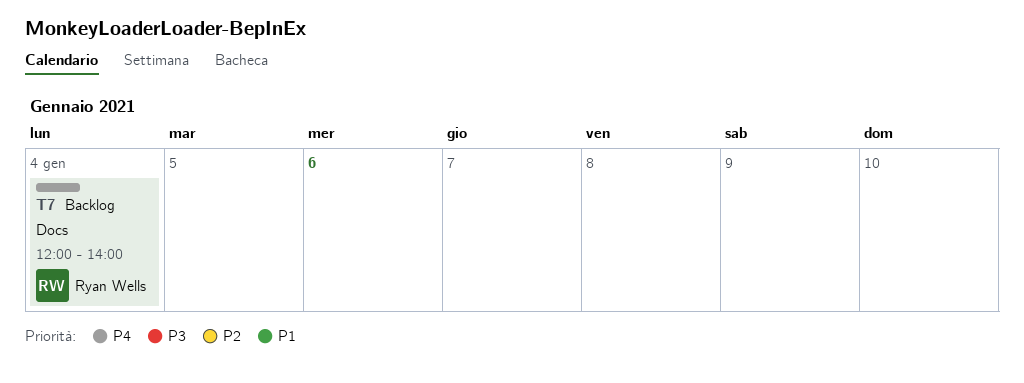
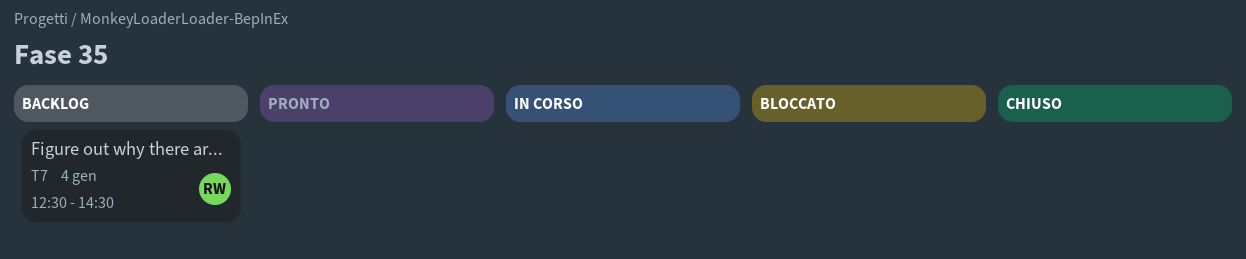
T7, begins: 12:00 -> 12:30
T7, ends: 14:00 -> 14:30

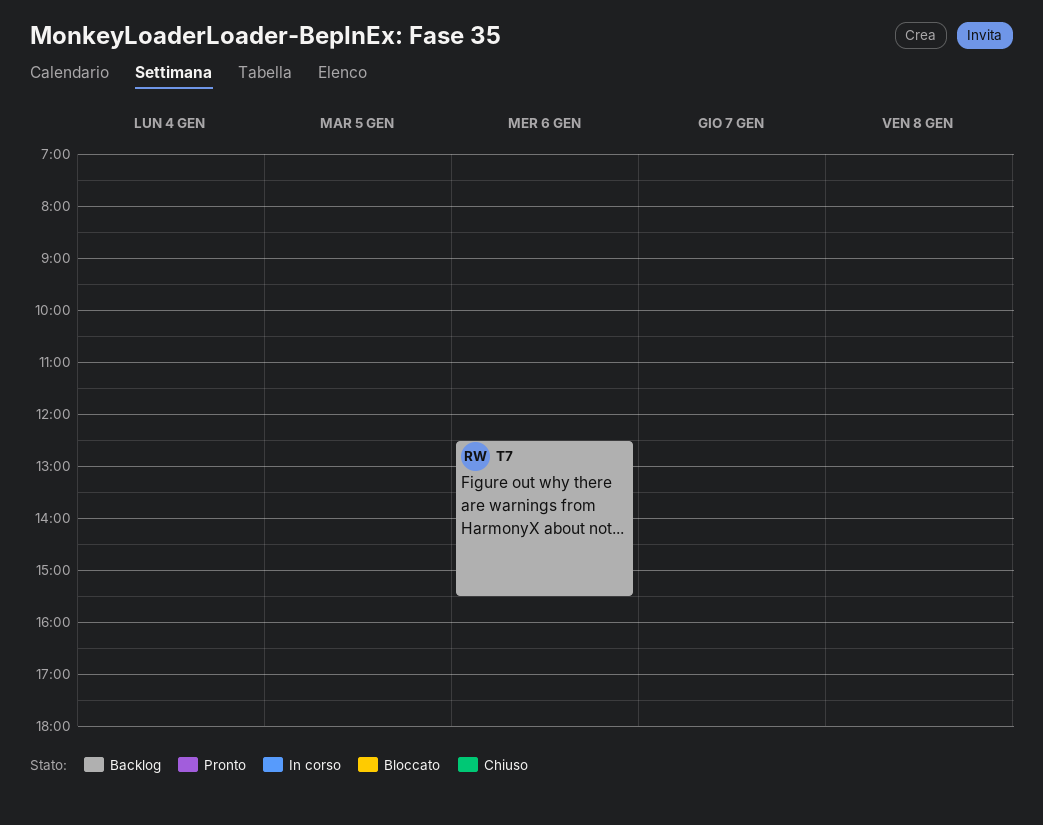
T7, day: Jan 4 -> Jan 6
T7, ends: 14:30 -> 15:30

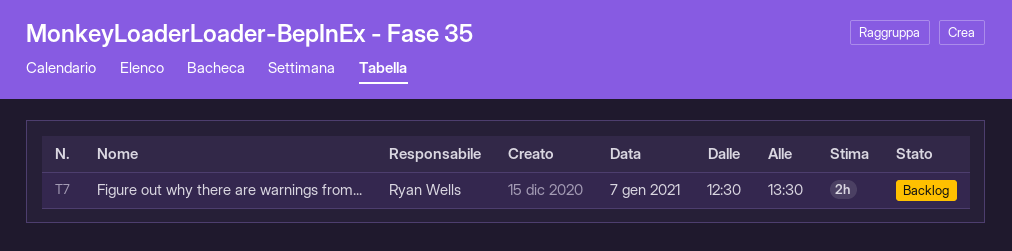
T7, day: Jan 6 -> Jan 7
T7, ends: 15:30 -> 13:30

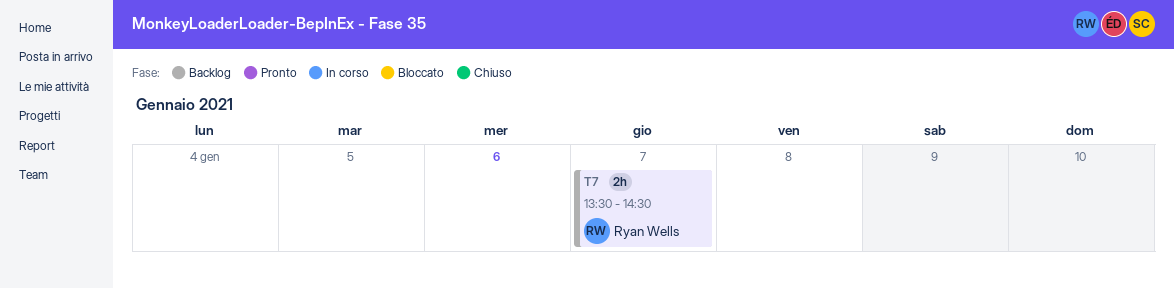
T7, begins: 12:30 -> 13:30
T7, ends: 13:30 -> 14:30

